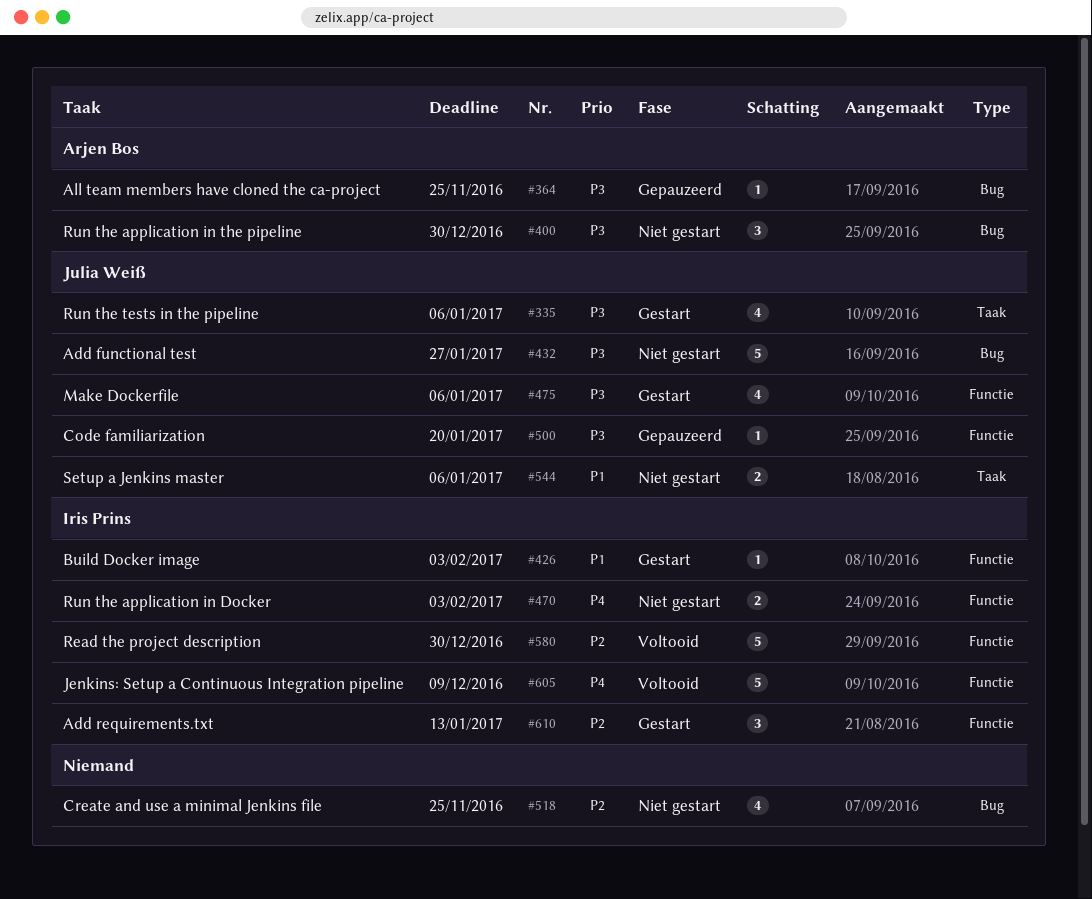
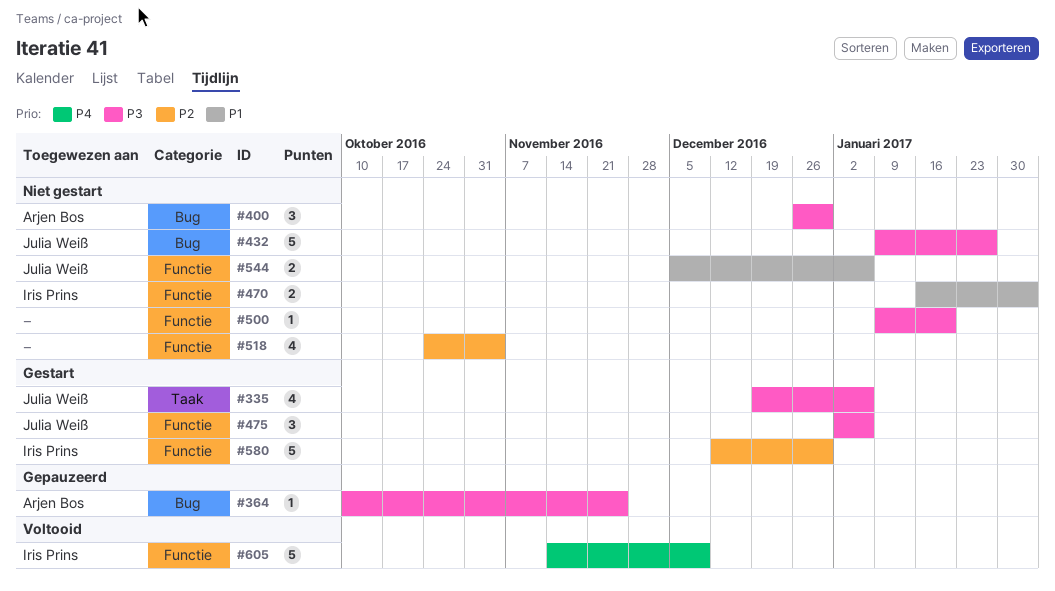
#426: present -> none
#470, priority: P4 -> P1
#475, estimate: 4 -> 3
#500, status: Gepauzeerd -> Niet gestart
#500, owner: Julia Weiß -> none
#518, label: Bug -> Functie
#518, due: Nov 25 -> Nov 4
#544, label: Taak -> Functie
#580, status: Voltooid -> Gestart
#610: present -> none

